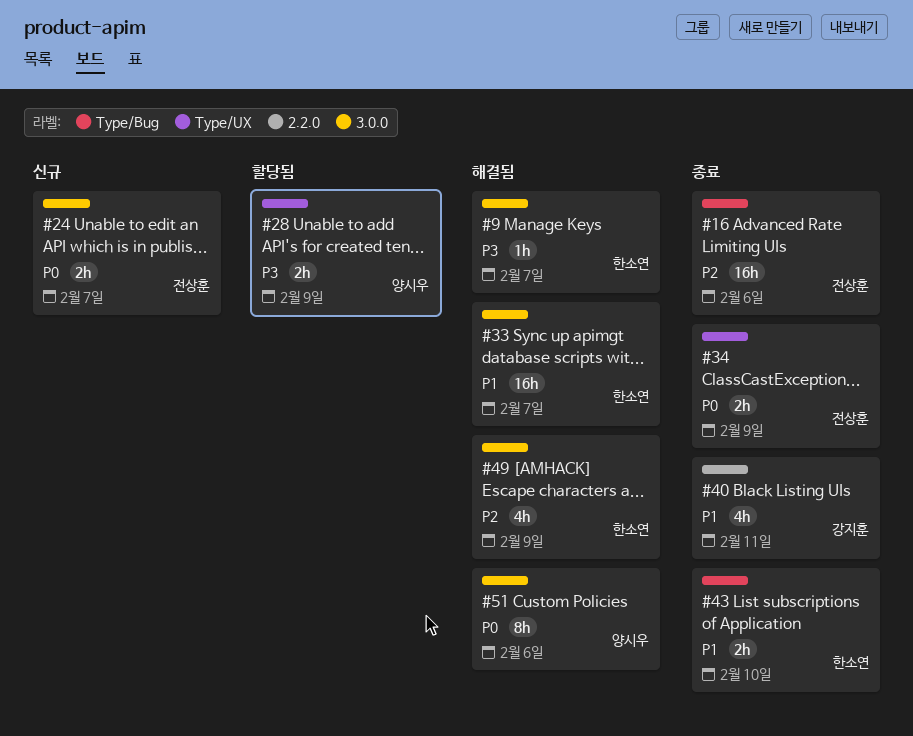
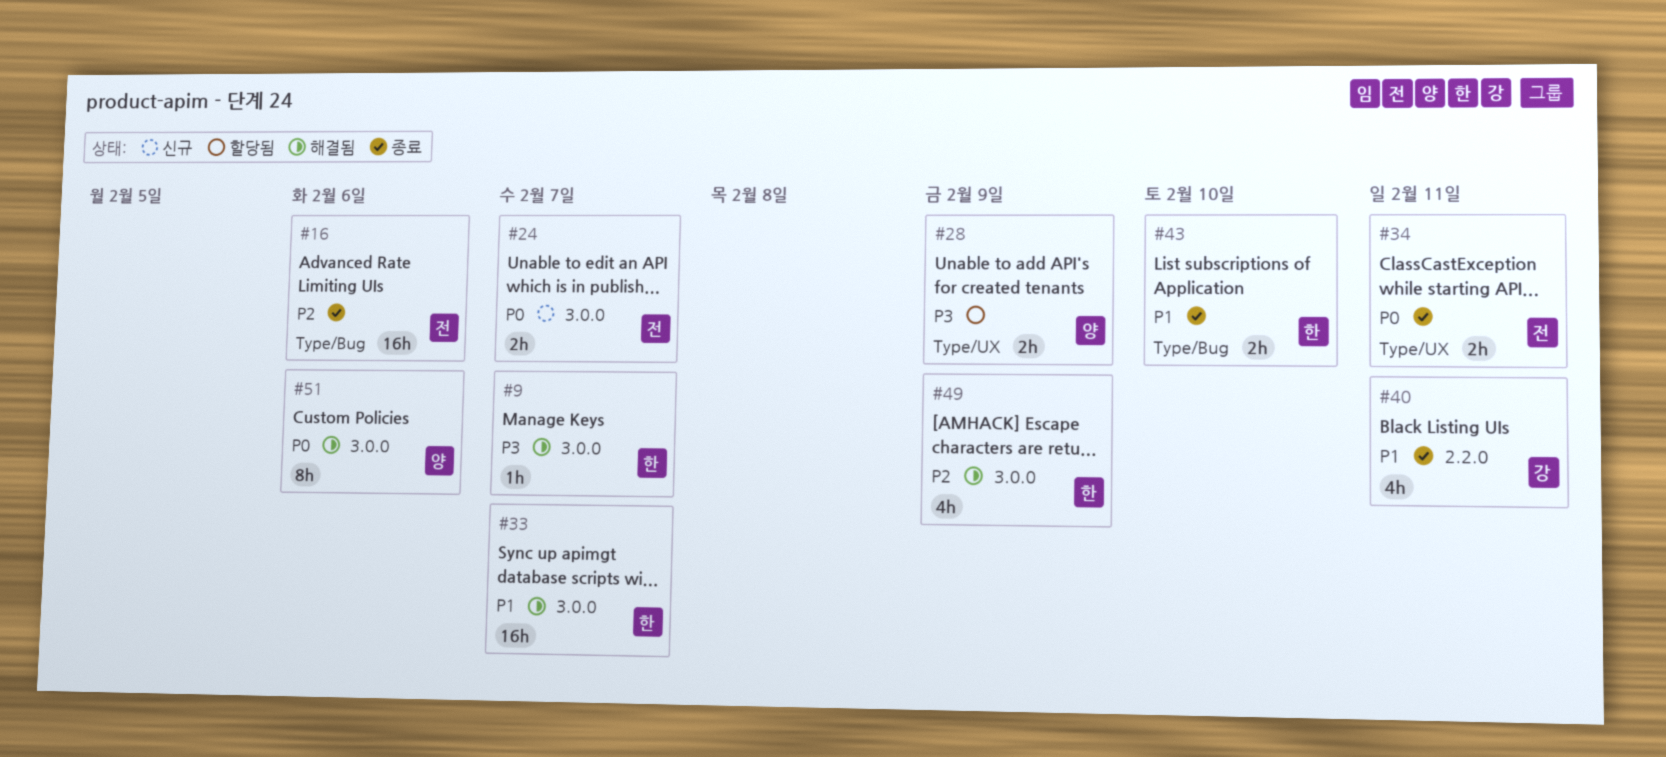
#34, due: Feb 9 -> Feb 11

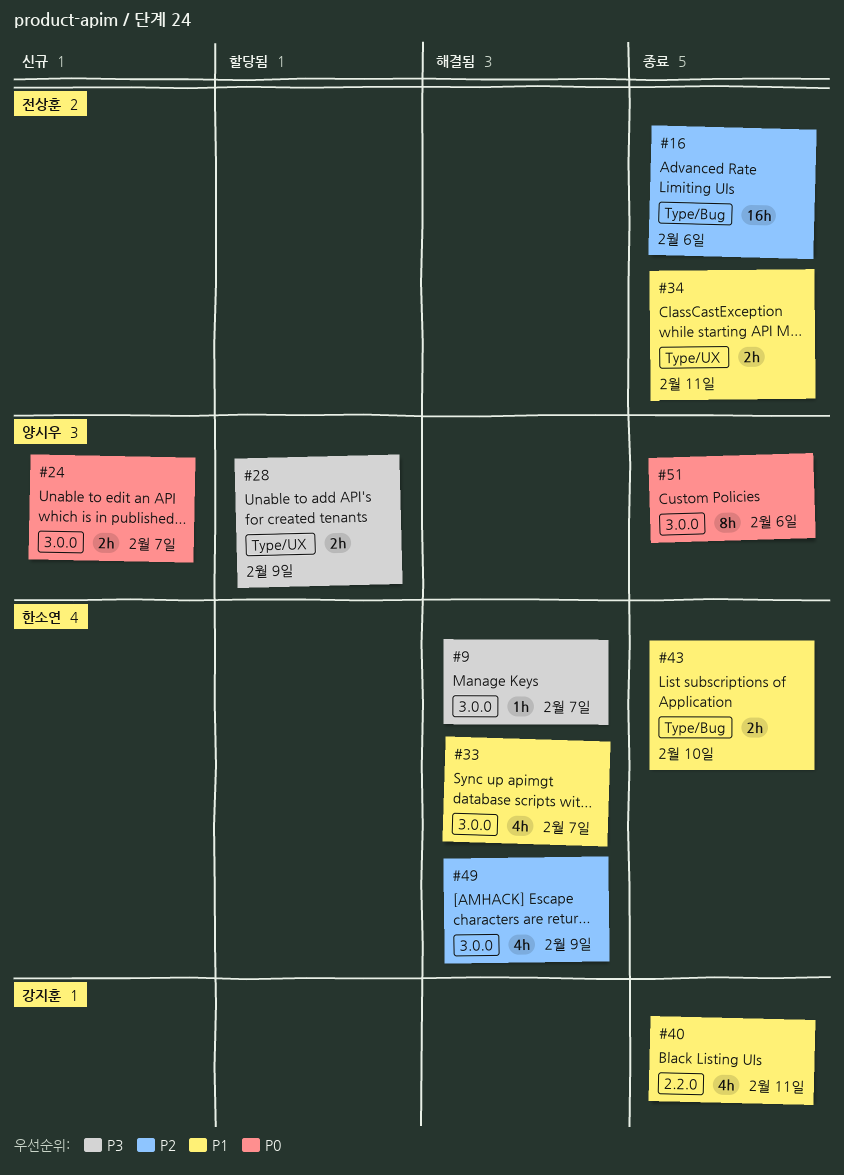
#24, owner: 전상훈 -> 양시우
#33, estimate: 16h -> 4h
#34, priority: P0 -> P1
#51, status: 해결됨 -> 종료

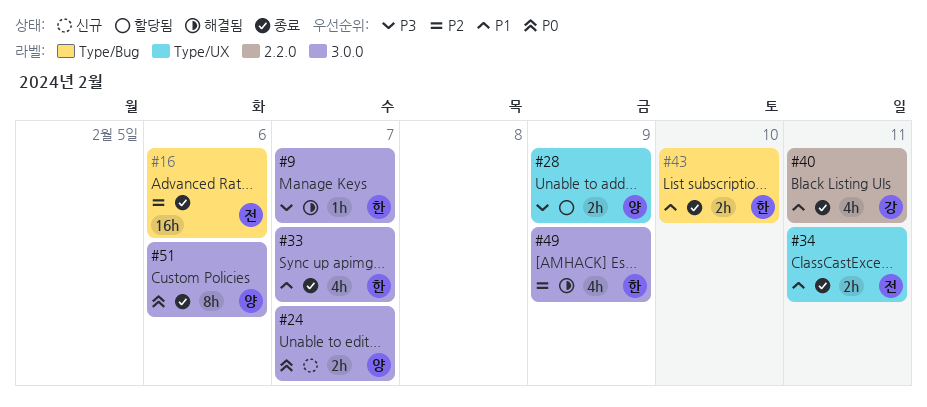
#33, status: 해결됨 -> 종료

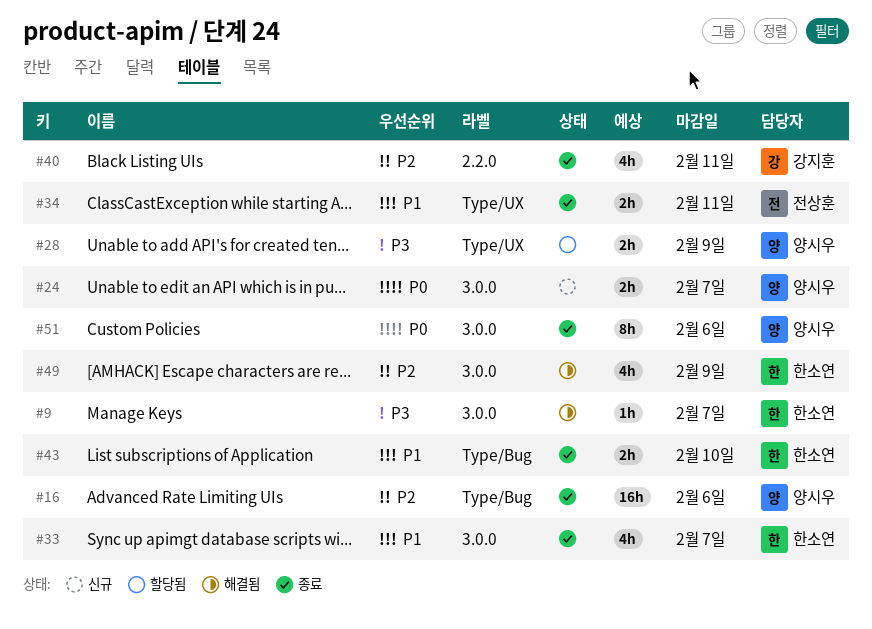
#16, owner: 전상훈 -> 양시우
#40, priority: P1 -> P2

